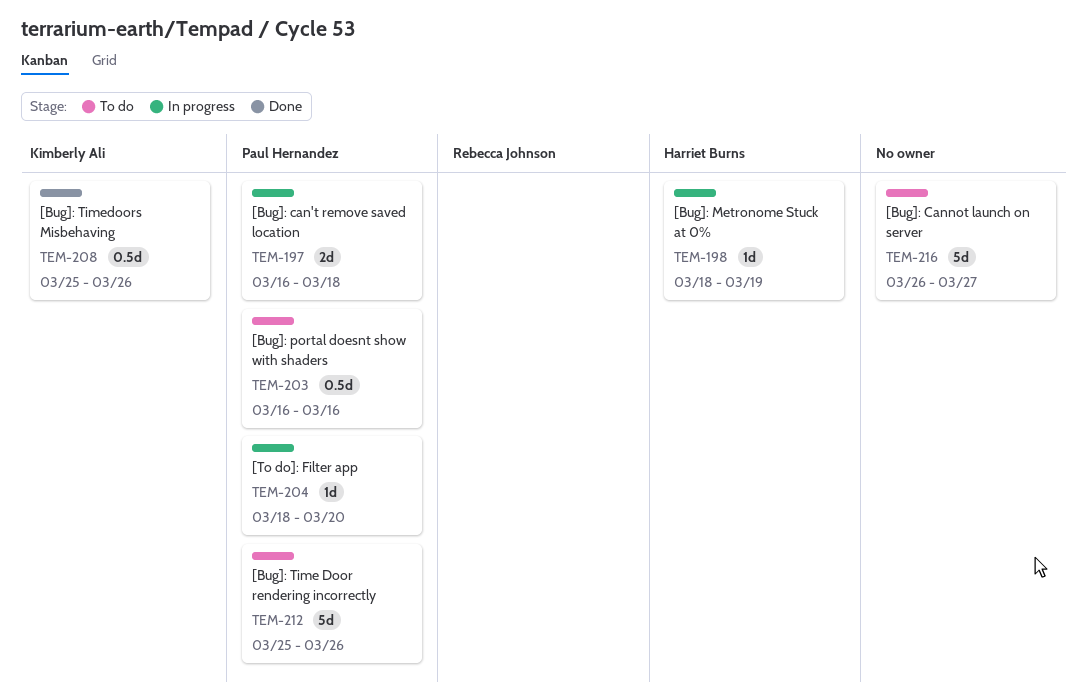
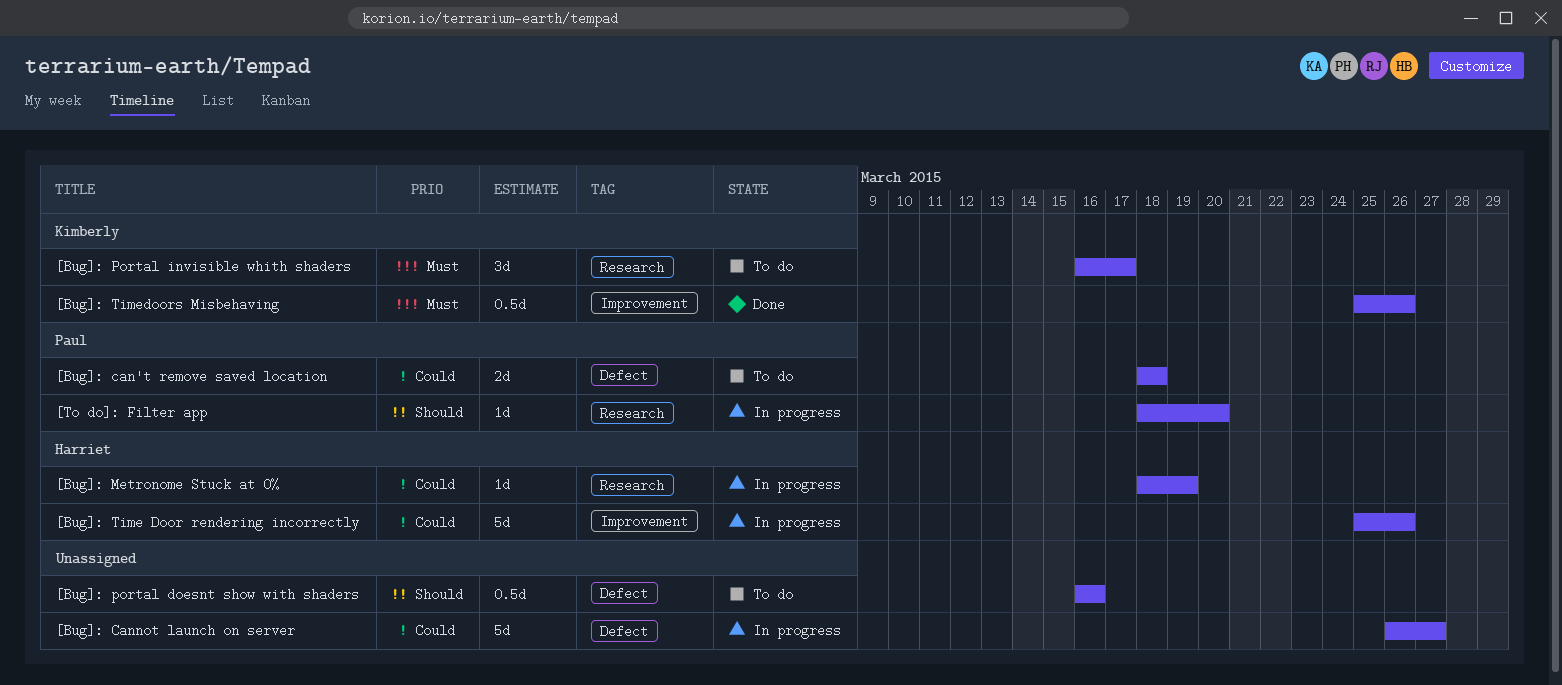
[Bug]: can't remove saved location, status: In progress -> To do
[Bug]: can't remove saved location, start: Mar 16 -> Mar 18
[Bug]: Cannot launch on server, status: To do -> In progress
[Bug]: portal doesnt show with shaders, owner: Paul Hernandez -> none
[Bug]: Portal invisible whith shaders: none -> present
[Bug]: Time Door rendering incorrectly, status: To do -> In progress
[Bug]: Time Door rendering incorrectly, owner: Paul Hernandez -> Harriet Burns

